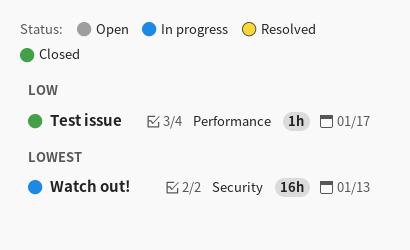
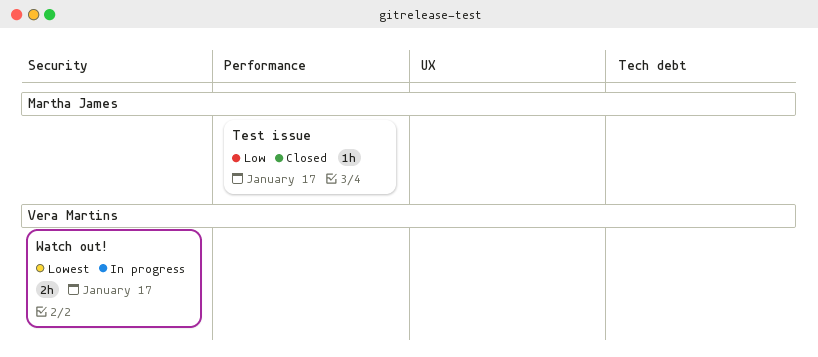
Watch out!, estimate: 16h -> 2h
Watch out!, due: Jan 13 -> Jan 17

